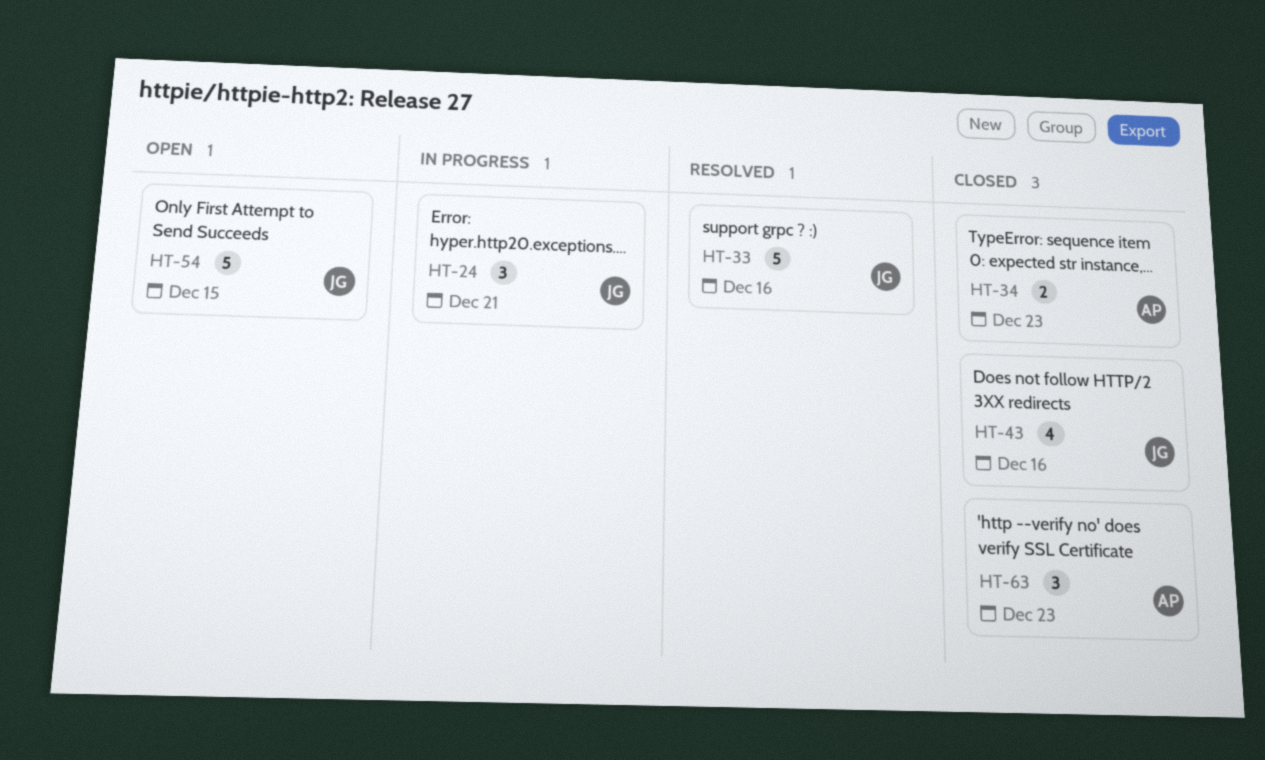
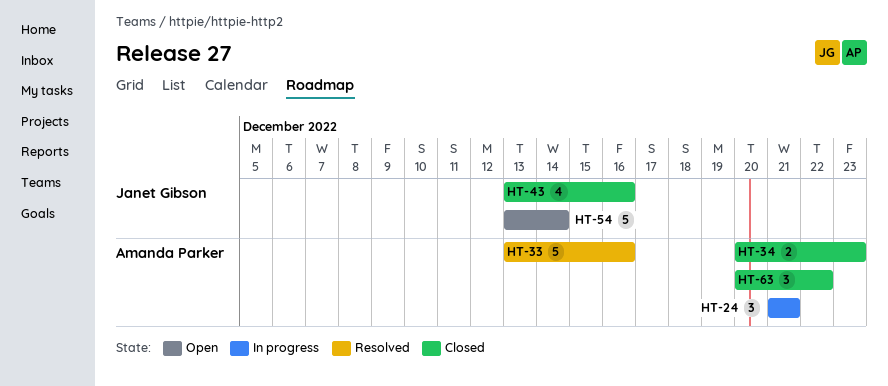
HT-24, owner: Janet Gibson -> Amanda Parker
HT-33, owner: Janet Gibson -> Amanda Parker
HT-54, due: Dec 15 -> Dec 14
HT-63, due: Dec 23 -> Dec 22

